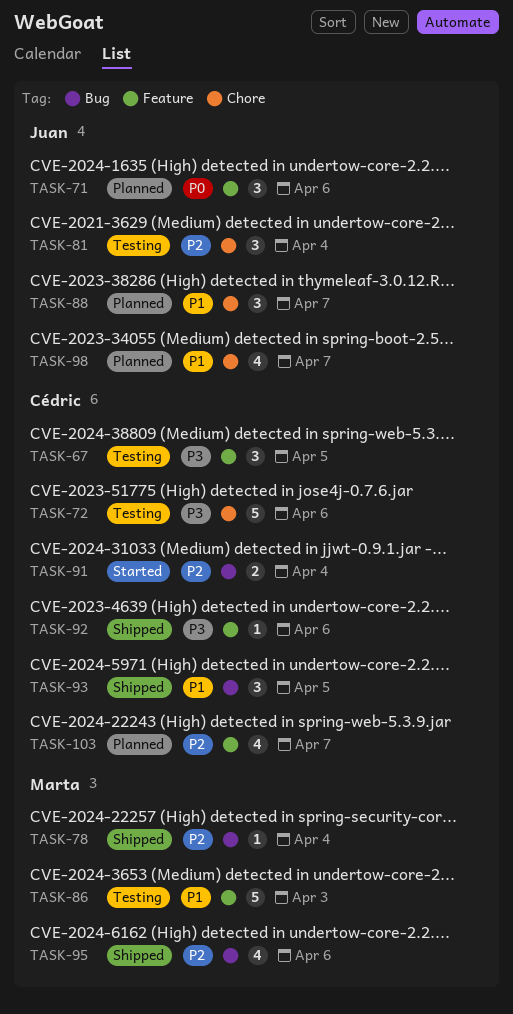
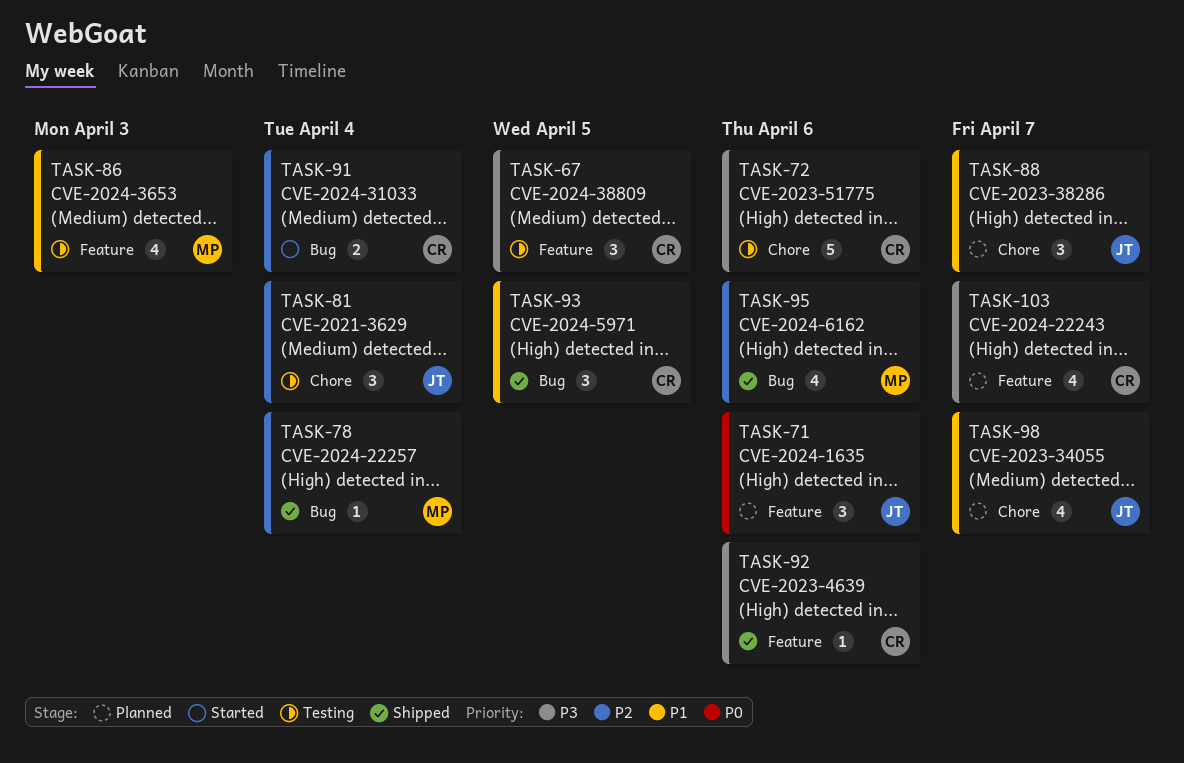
TASK-86, estimate: 5 -> 4
TASK-103, priority: P2 -> P3

